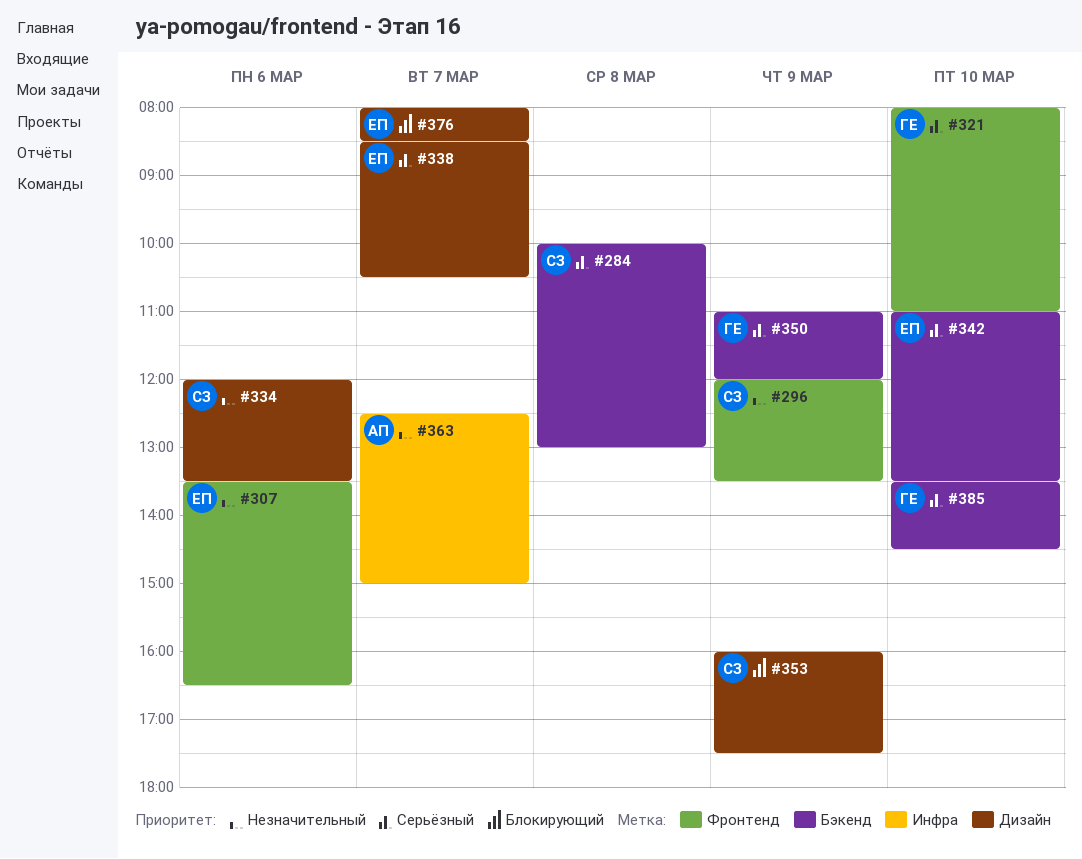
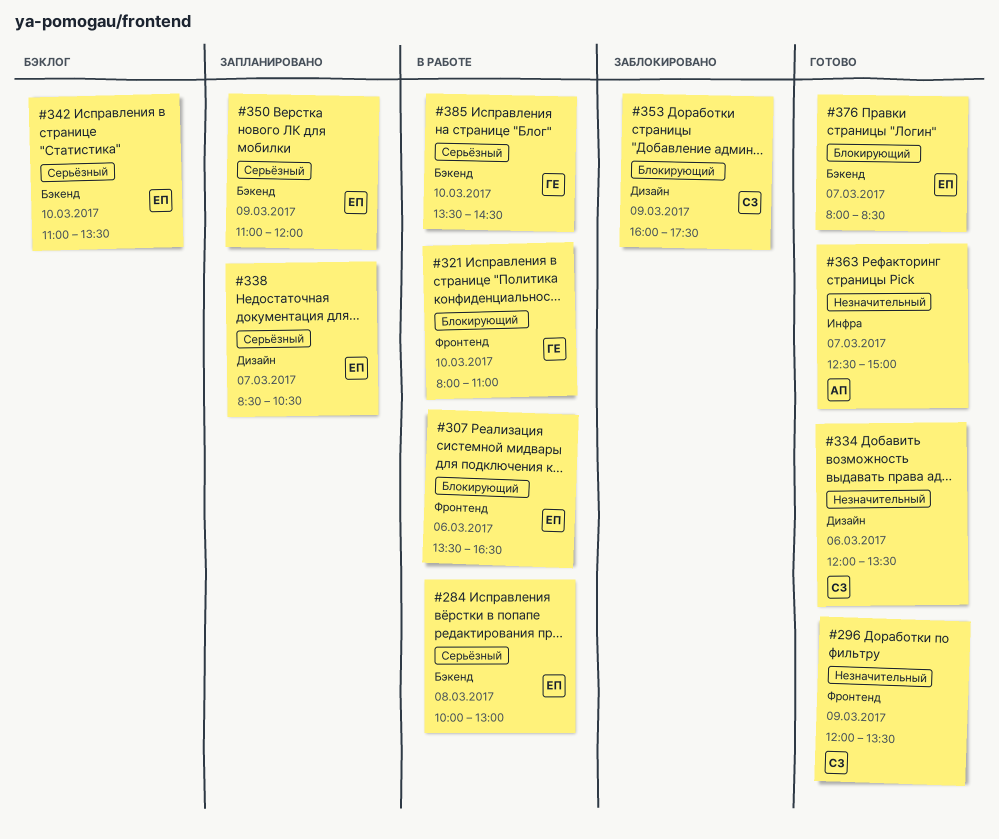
#284, owner: СЗ -> ЕП
#307, priority: Незначительный -> Блокирующий
#321, priority: Серьёзный -> Блокирующий
#350, owner: ГЕ -> ЕП
#376, label: Дизайн -> Бэкенд

